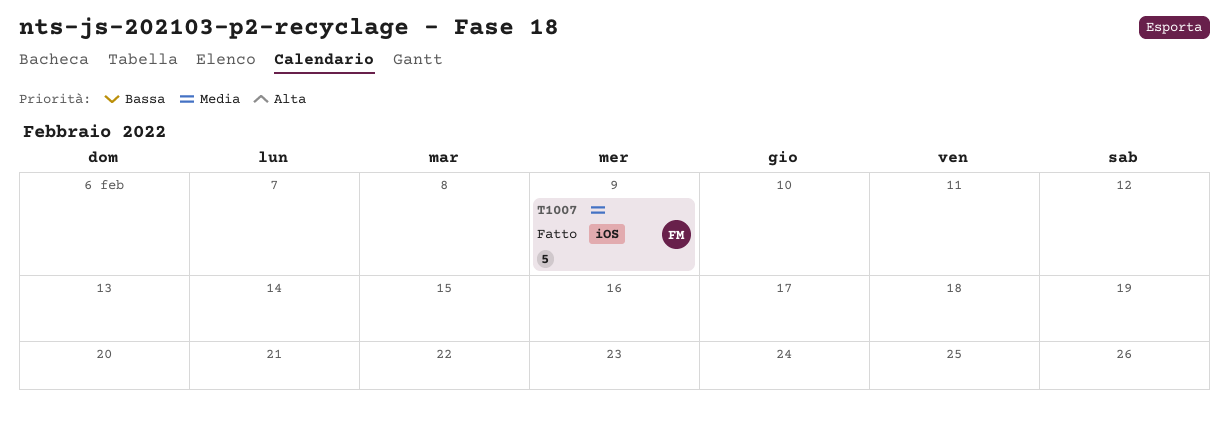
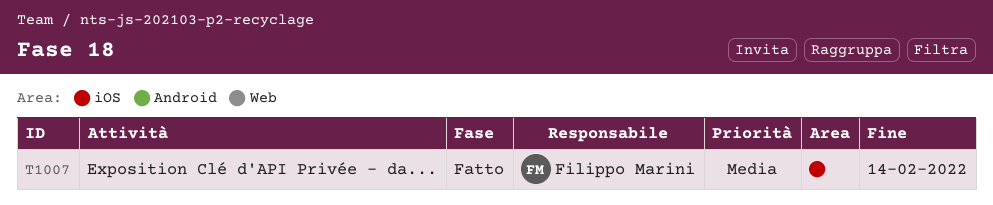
T1007, due: Feb 9 -> Feb 14

